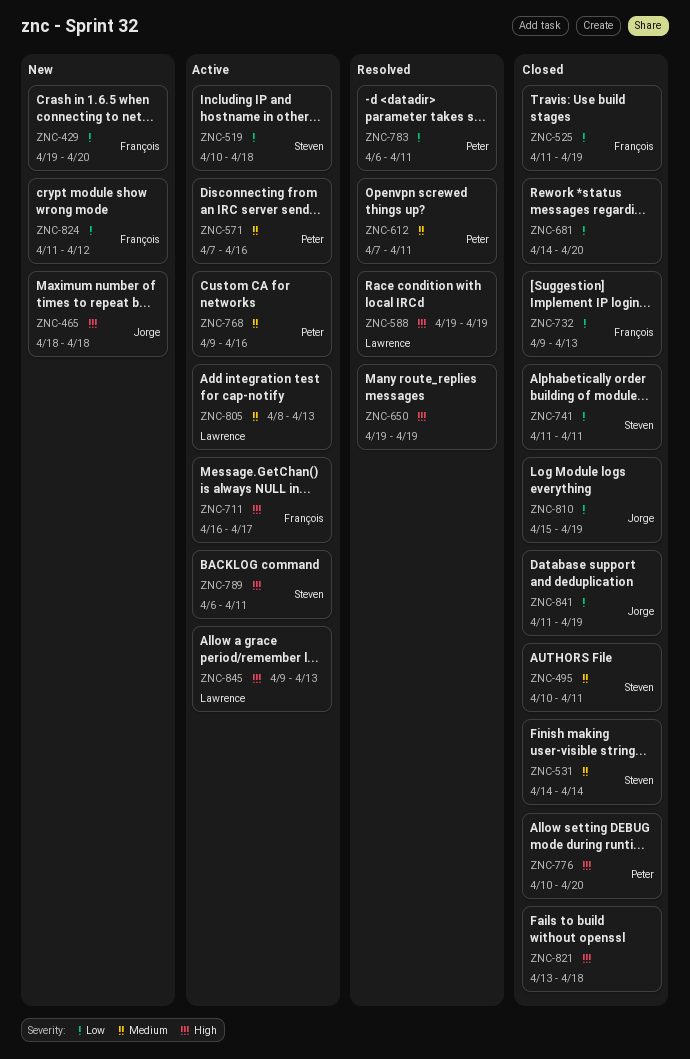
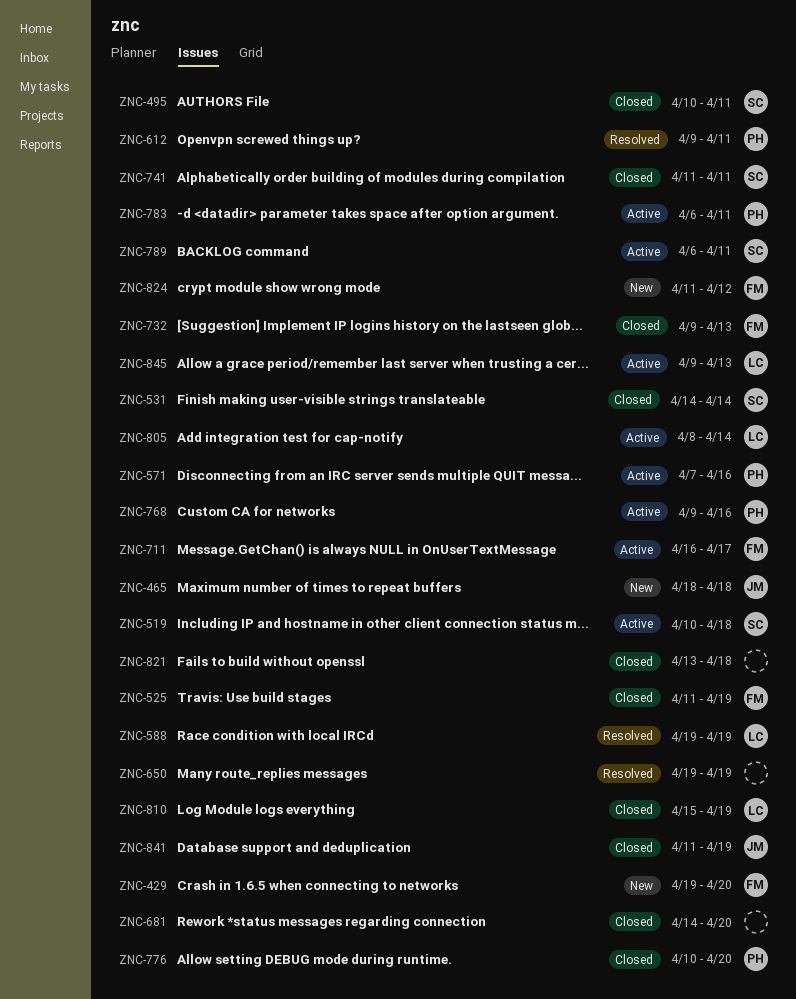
ZNC-612, start: Apr 7 -> Apr 9
ZNC-783, status: Resolved -> Active
ZNC-805, due: Apr 13 -> Apr 14
ZNC-810, owner: Jorge -> Lawrence

